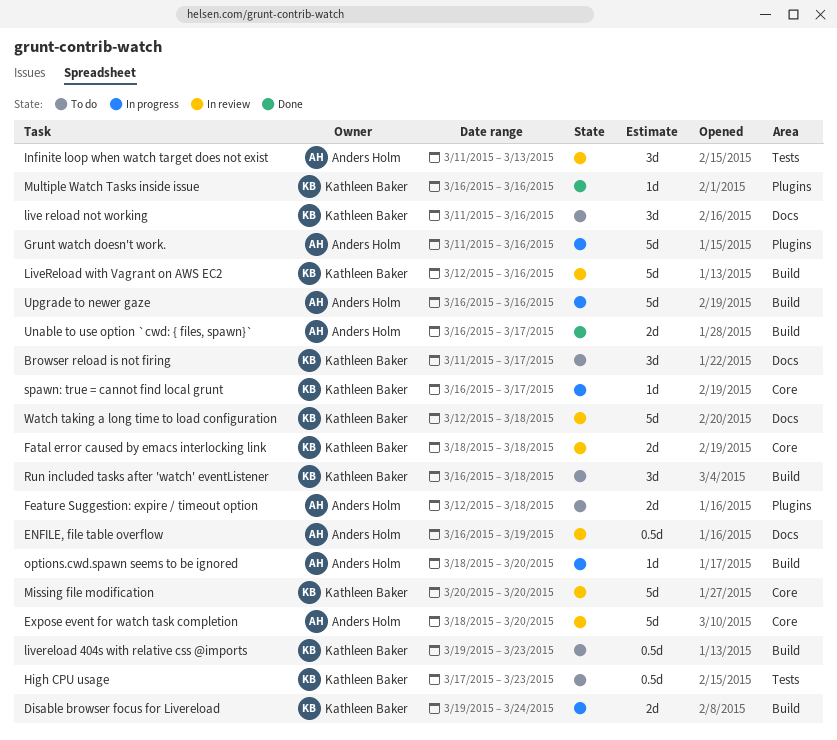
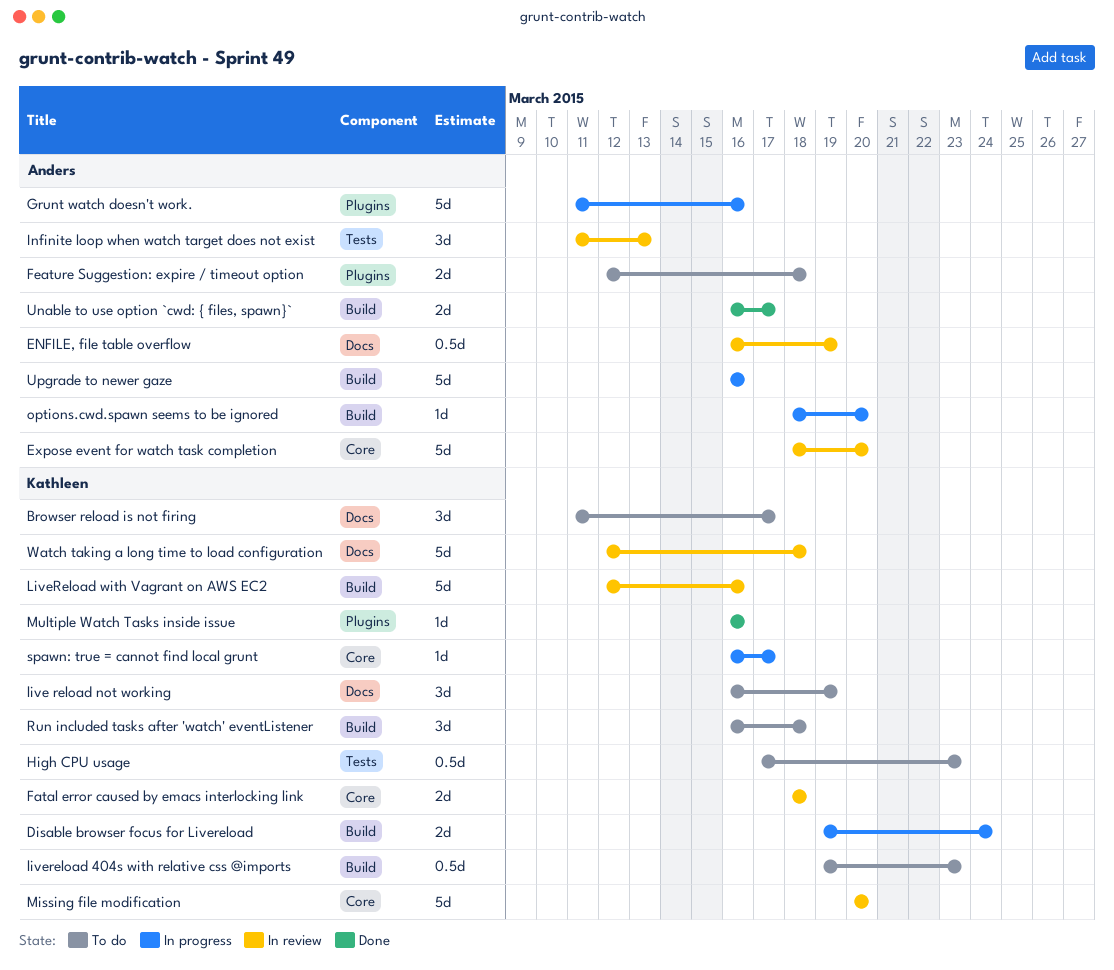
live reload not working, start: Mar 11 -> Mar 16
live reload not working, due: Mar 16 -> Mar 19

